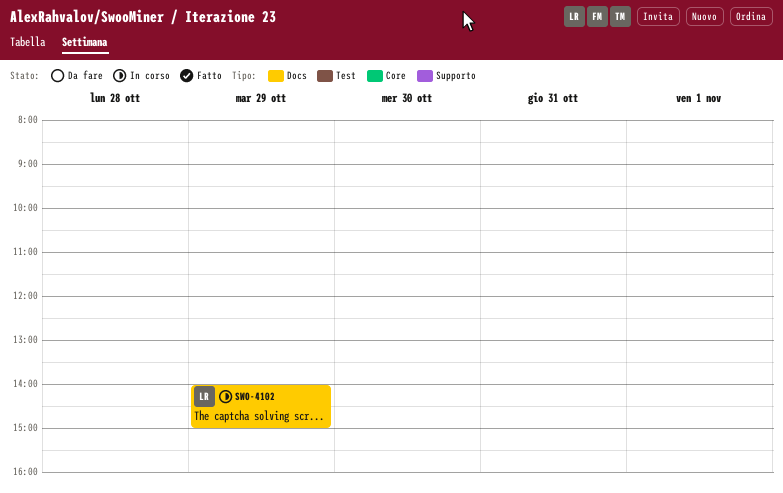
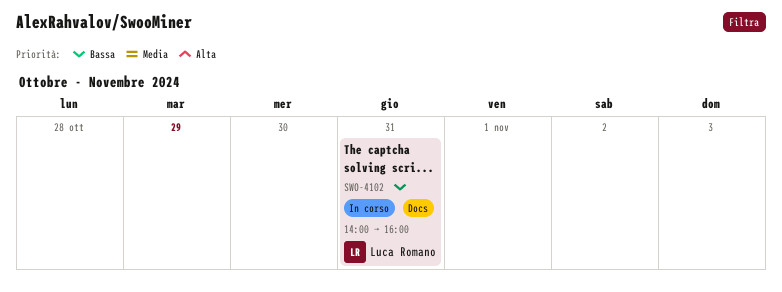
SWO-4102, day: Oct 29 -> Oct 31
SWO-4102, ends: 15:00 -> 16:00

